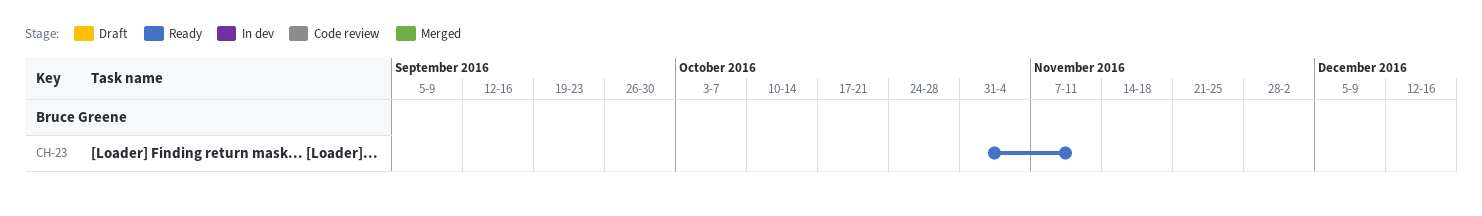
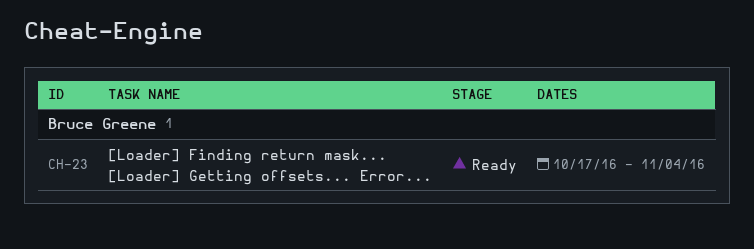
CH-23, start: Oct 31 -> Oct 17
CH-23, due: Nov 11 -> Nov 4

